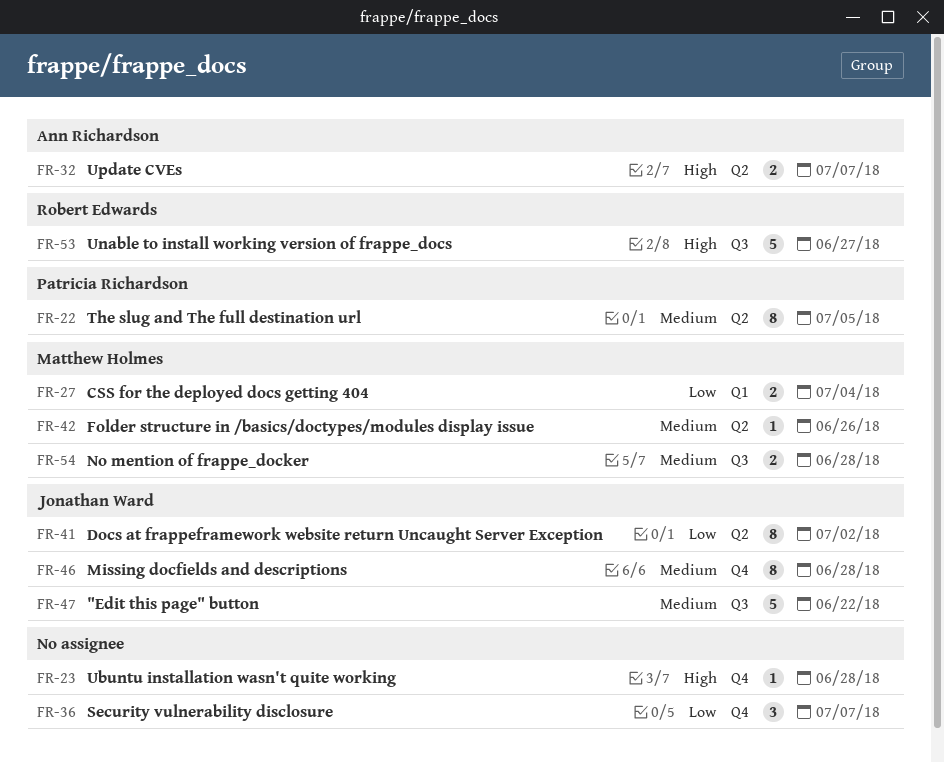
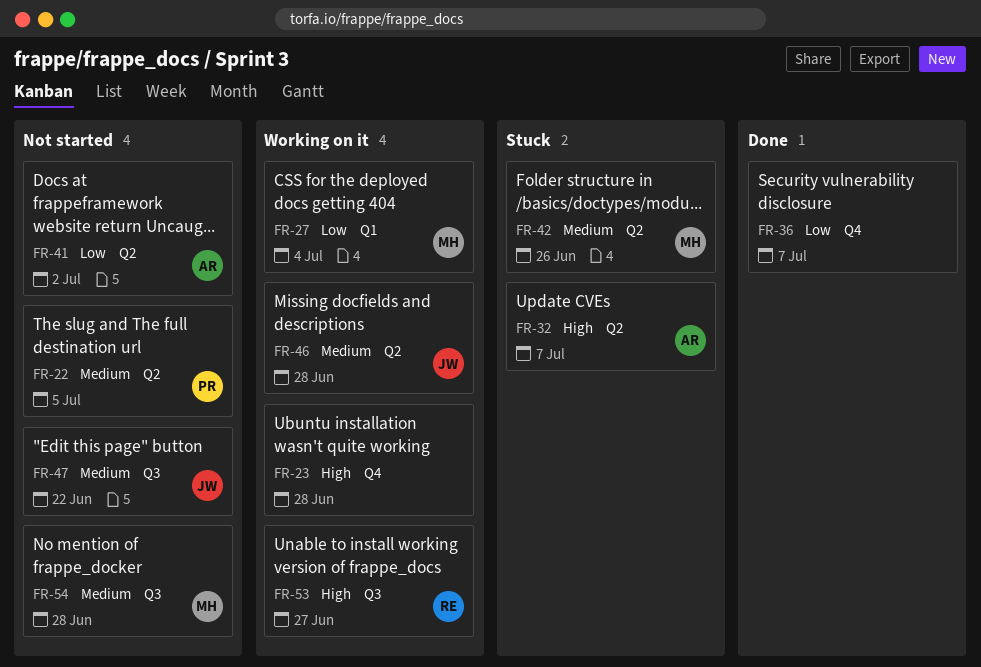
FR-41, owner: Jonathan Ward -> Ann Richardson
FR-46, label: Q4 -> Q2

